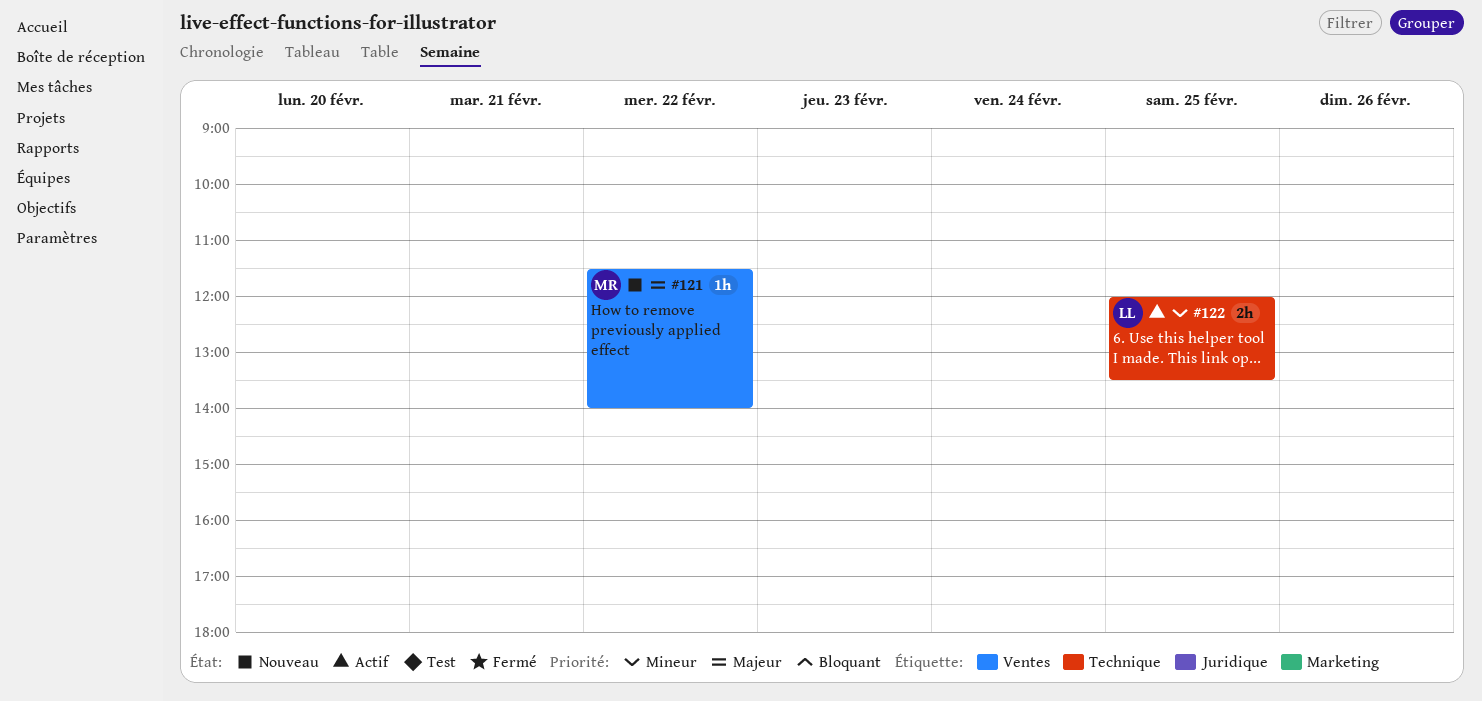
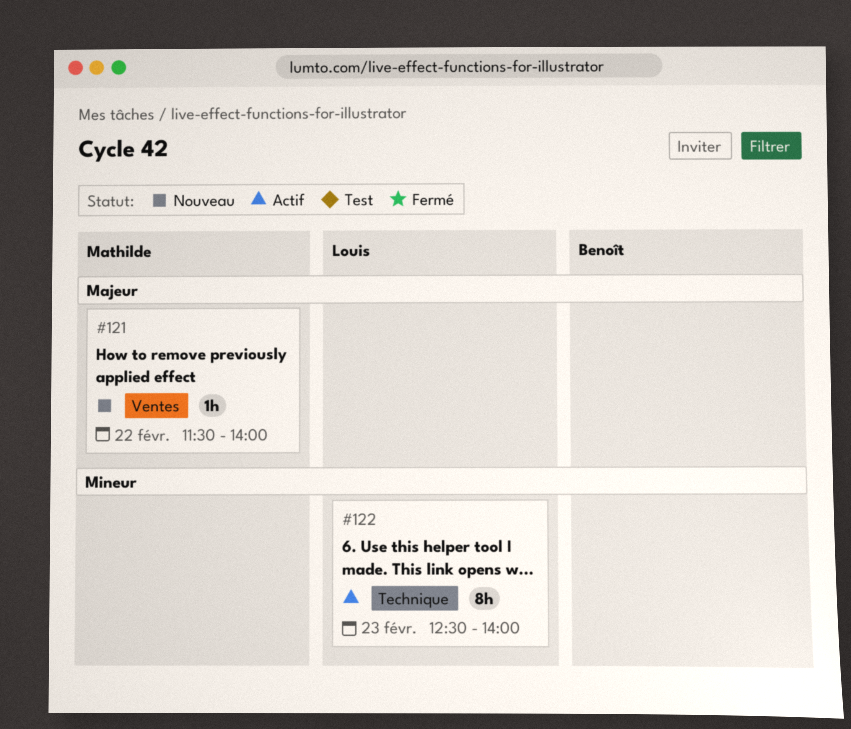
#122, estimate: 2h -> 8h
#122, day: Feb 25 -> Feb 23
#122, begins: 12:00 -> 12:30
#122, ends: 13:30 -> 14:00

